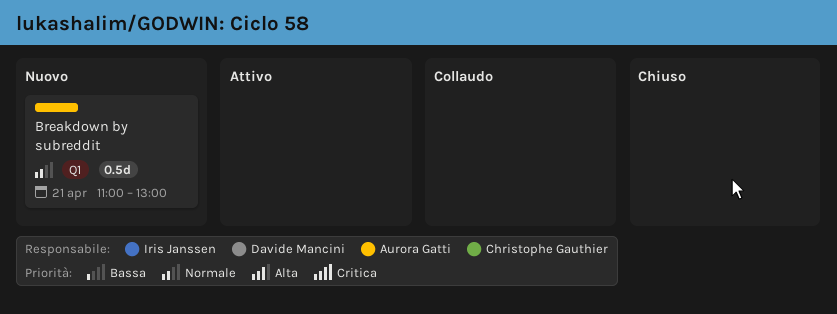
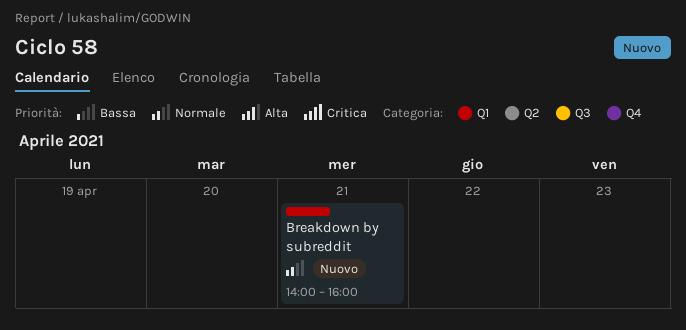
Breakdown by subreddit, begins: 11:00 -> 14:00
Breakdown by subreddit, ends: 13:00 -> 16:00

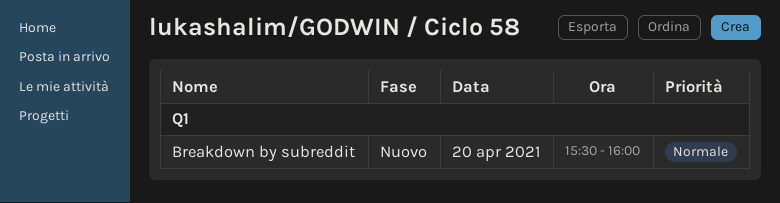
Breakdown by subreddit, day: Apr 21 -> Apr 20
Breakdown by subreddit, begins: 14:00 -> 15:30

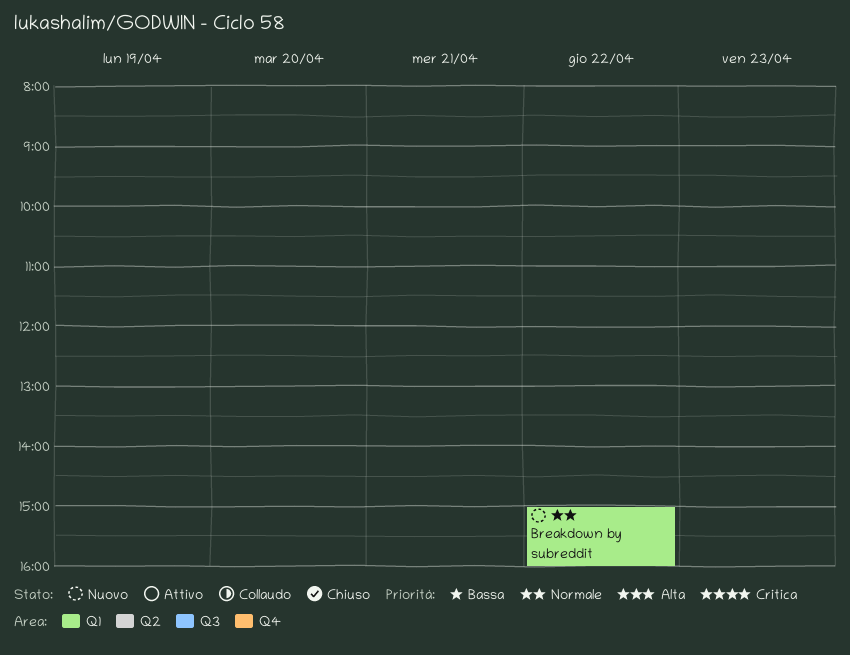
Breakdown by subreddit, day: Apr 20 -> Apr 22
Breakdown by subreddit, begins: 15:30 -> 15:00

